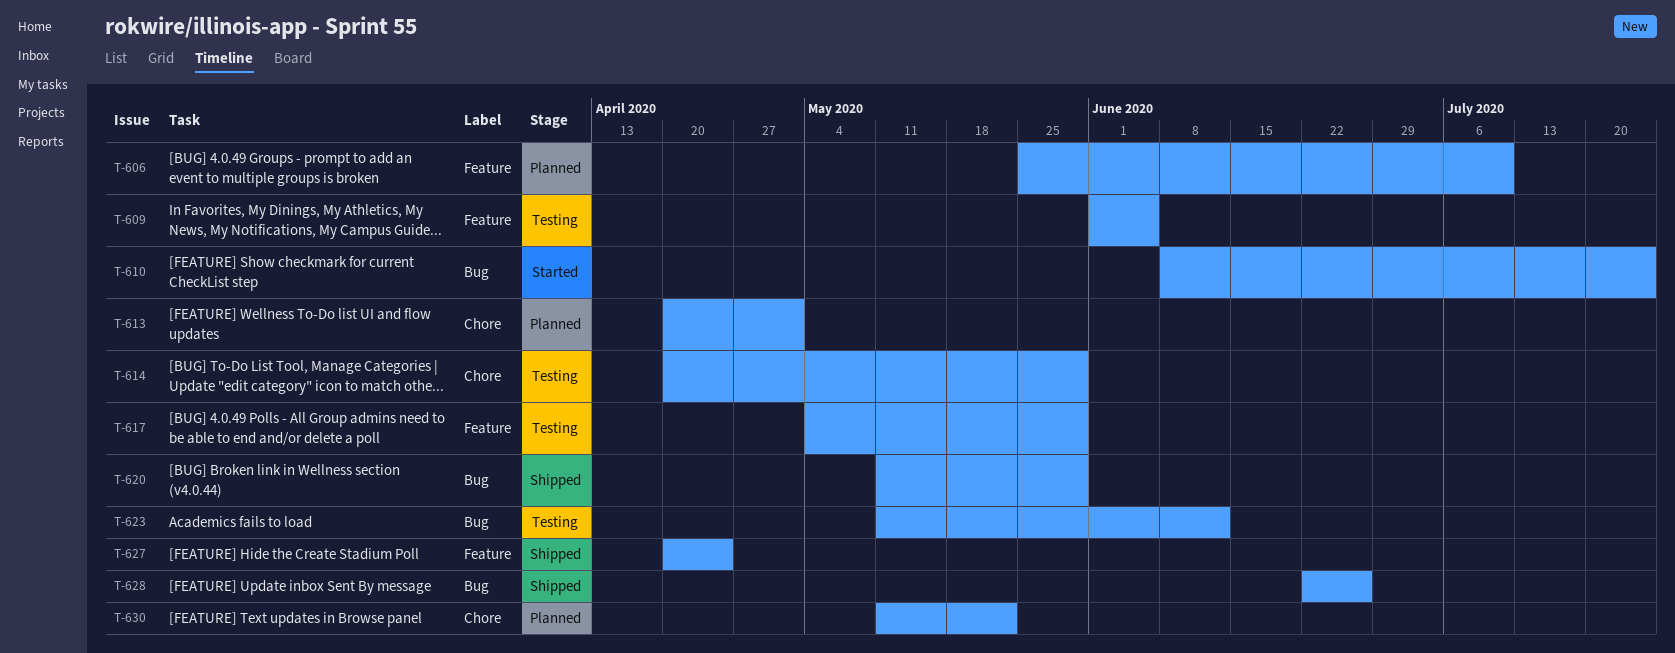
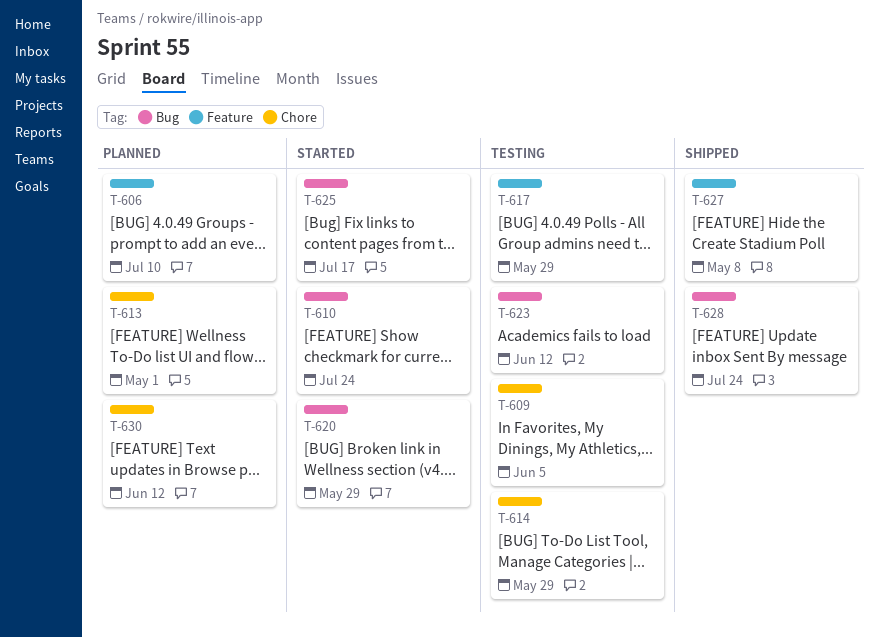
T-609, label: Feature -> Chore
T-620, status: Shipped -> Started
T-625: none -> present
T-627, due: Apr 24 -> May 8
T-628, due: Jun 26 -> Jul 24
T-630, due: May 22 -> Jun 12

